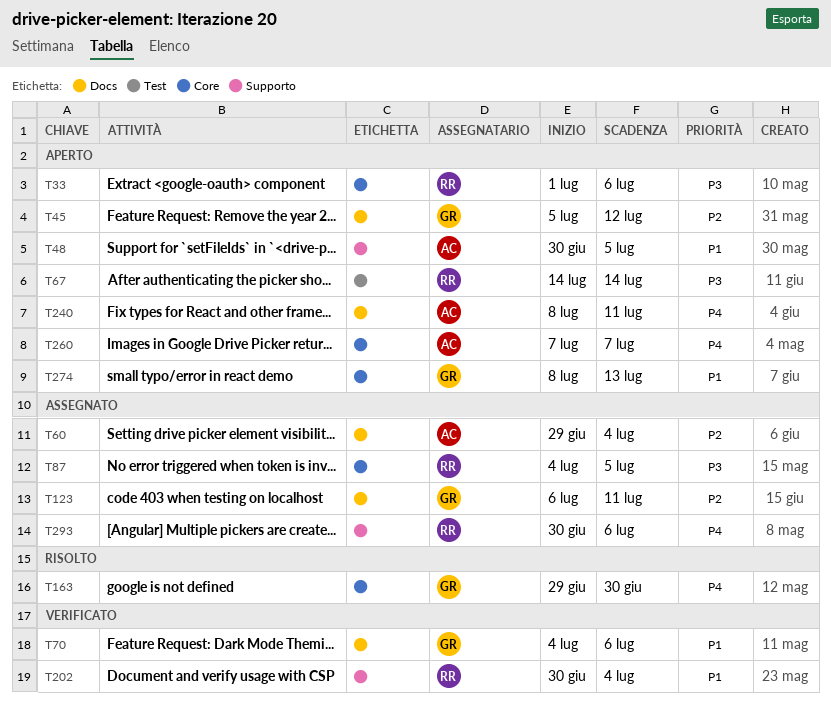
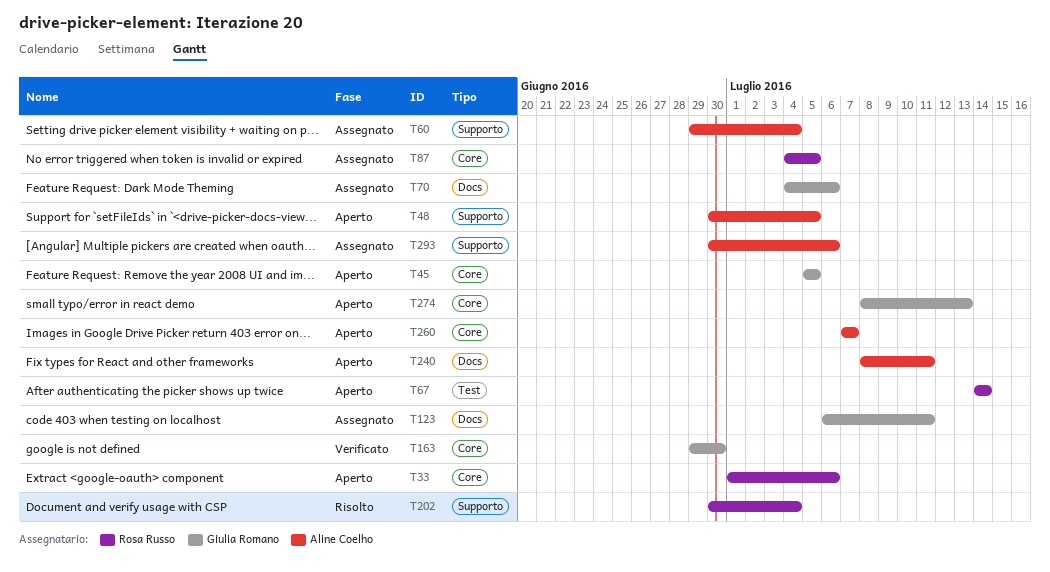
T45, label: Docs -> Core
T45, due: Jul 12 -> Jul 5
T60, label: Docs -> Supporto
T70, status: Verificato -> Assegnato
T163, status: Risolto -> Verificato
T202, status: Verificato -> Risolto
T293, owner: Rosa Russo -> Aline Coelho

